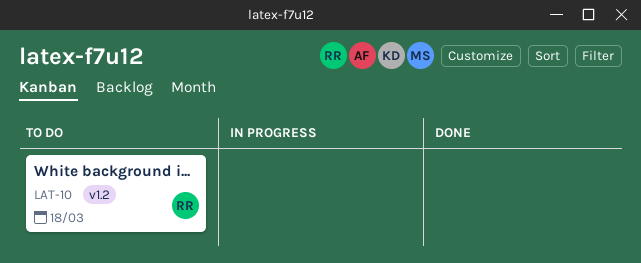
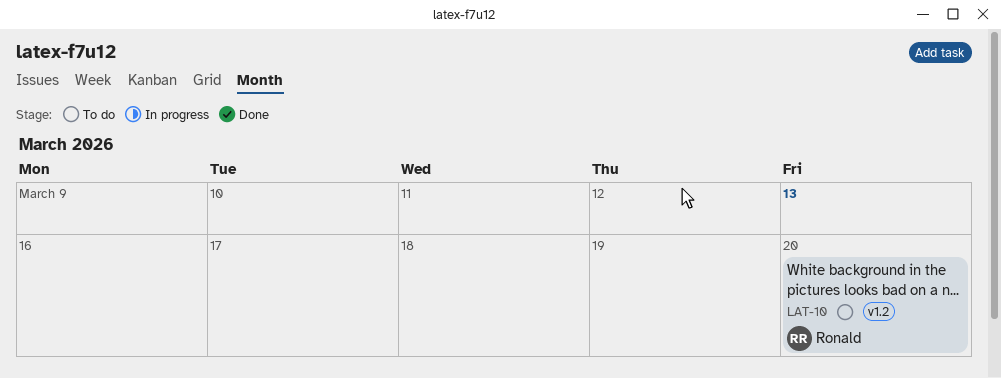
LAT-10, due: Mar 18 -> Mar 20

